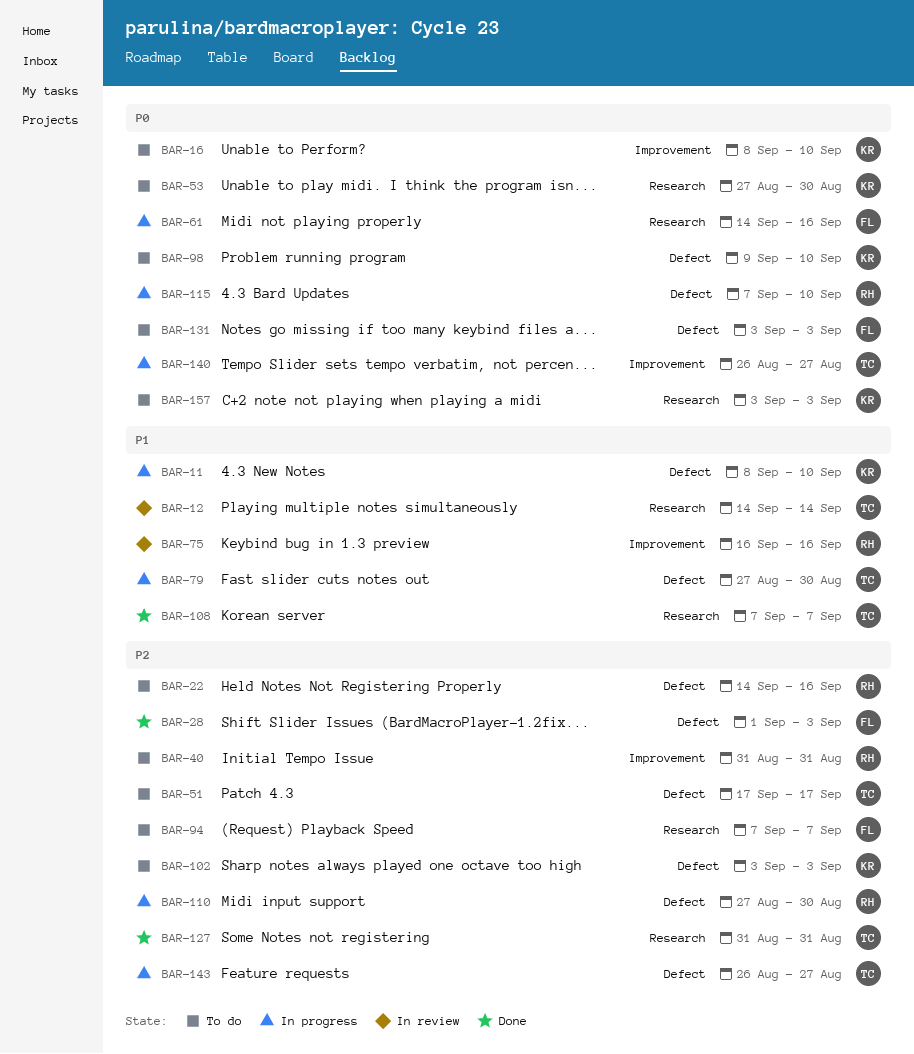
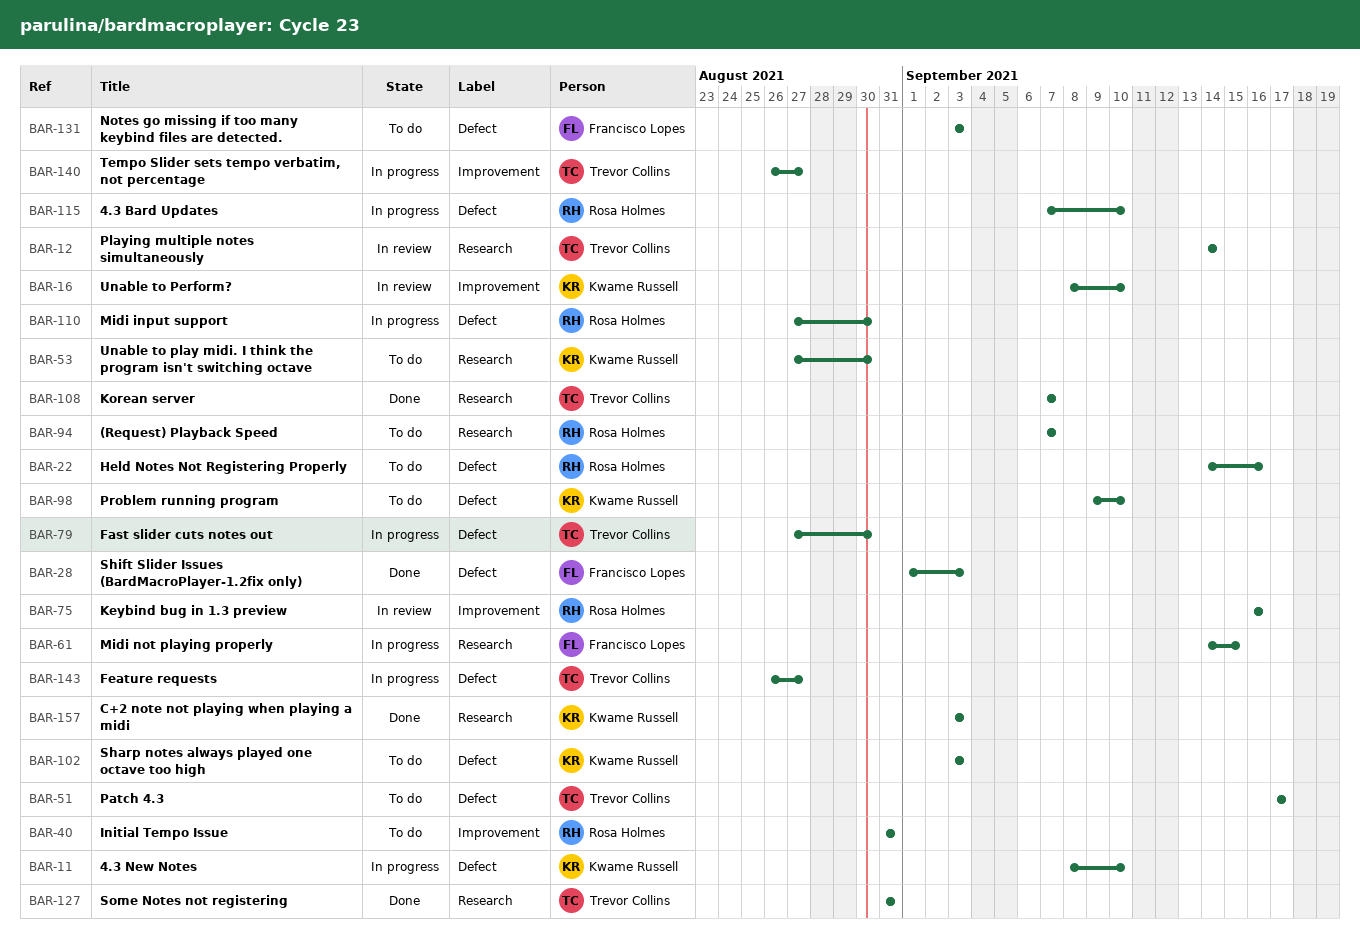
BAR-16, status: To do -> In review
BAR-61, due: Sep 16 -> Sep 15
BAR-94, owner: Francisco Lopes -> Rosa Holmes
BAR-157, status: To do -> Done

